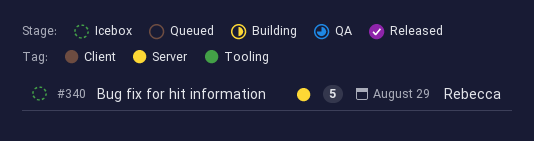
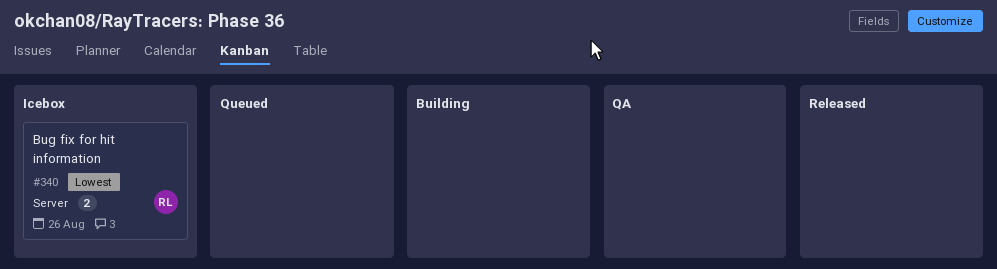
#340, estimate: 5 -> 2
#340, due: Aug 29 -> Aug 26

